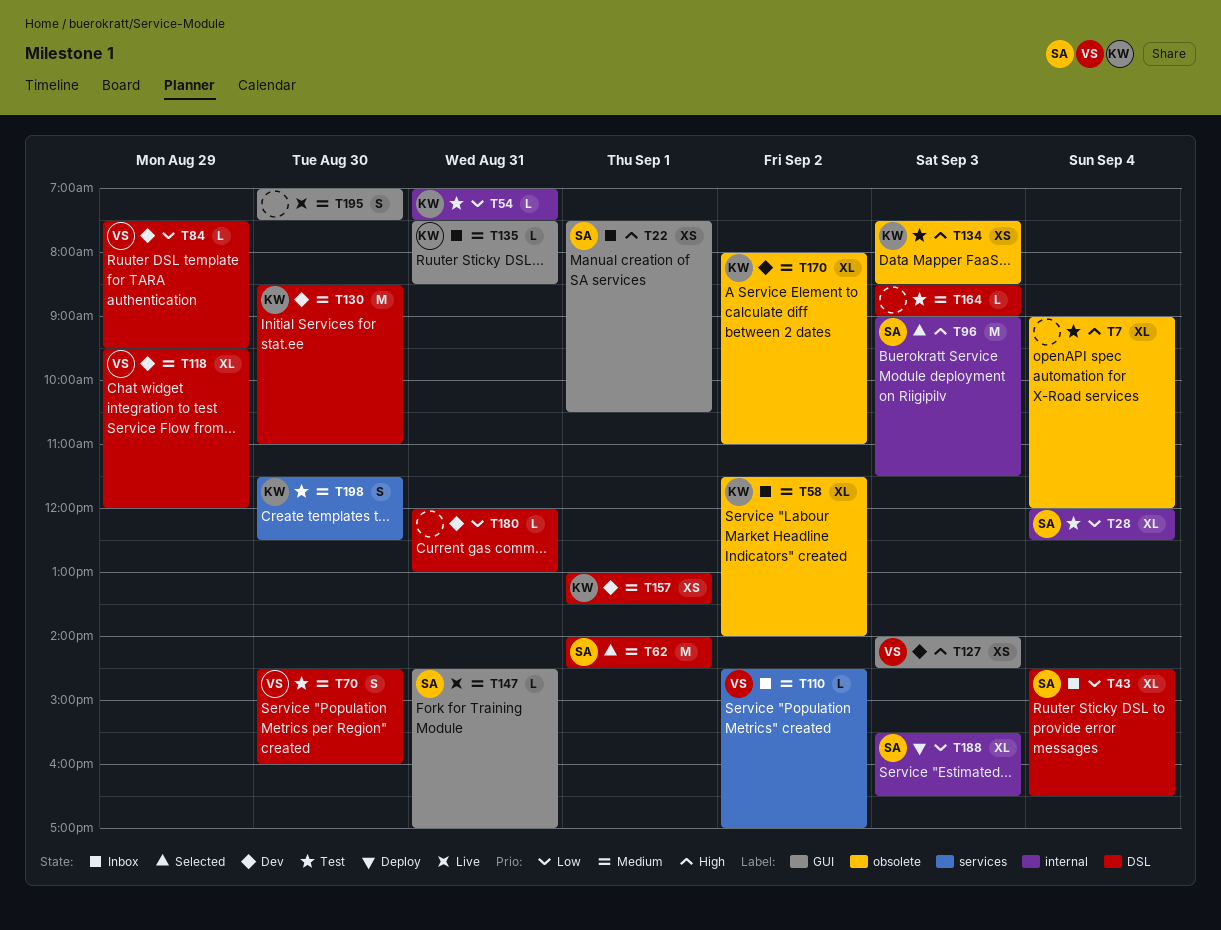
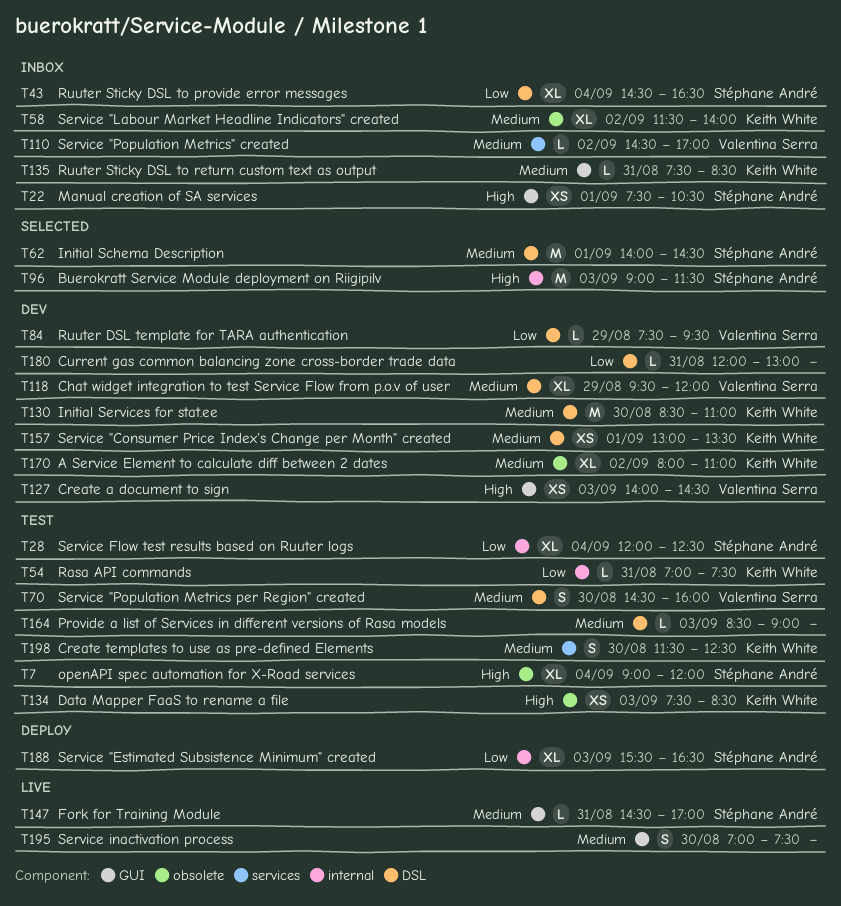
T7, owner: none -> Stéphane André

